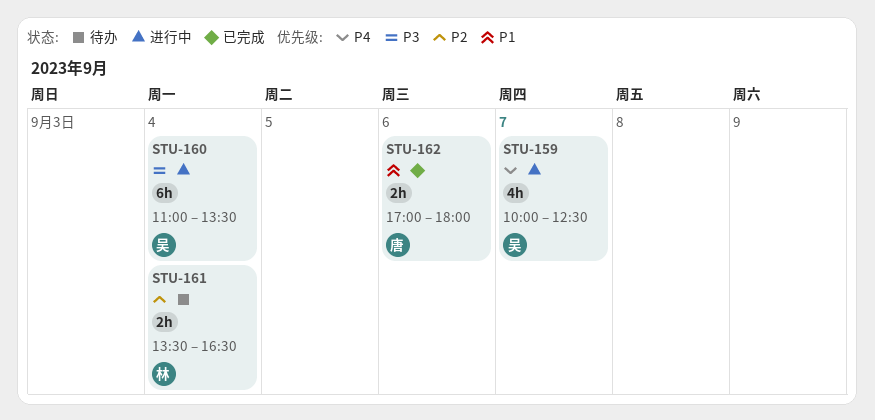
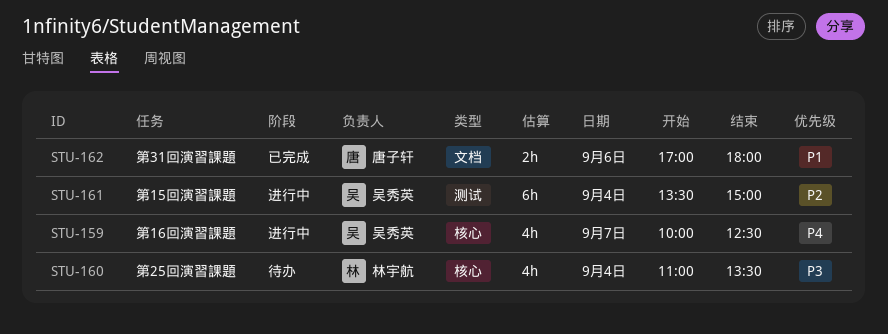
STU-160, status: 进行中 -> 待办
STU-160, owner: 吴秀英 -> 林宇航
STU-160, estimate: 6h -> 4h
STU-161, status: 待办 -> 进行中
STU-161, owner: 林宇航 -> 吴秀英
STU-161, estimate: 2h -> 6h
STU-161, ends: 16:30 -> 15:00

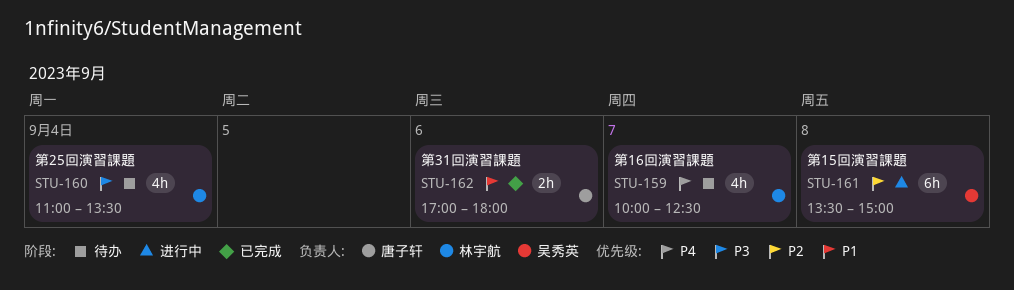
STU-159, status: 进行中 -> 待办
STU-159, owner: 吴秀英 -> 林宇航
STU-161, day: Sep 4 -> Sep 8

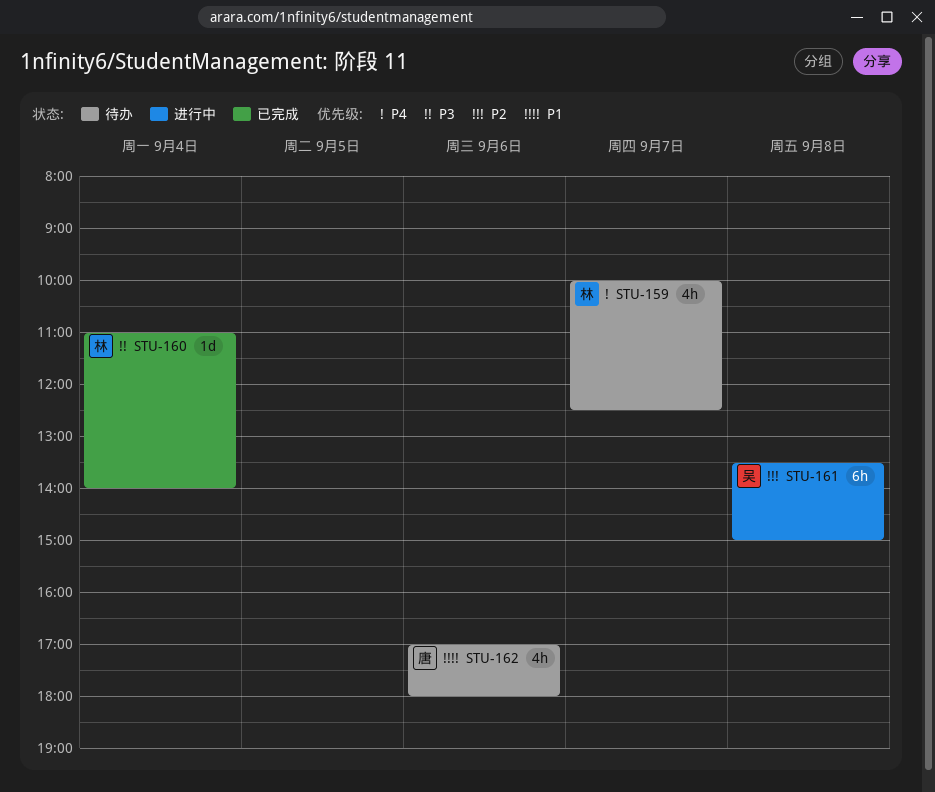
STU-160, status: 待办 -> 已完成
STU-160, estimate: 4h -> 1d
STU-160, ends: 13:30 -> 14:00
STU-162, status: 已完成 -> 待办
STU-162, estimate: 2h -> 4h

